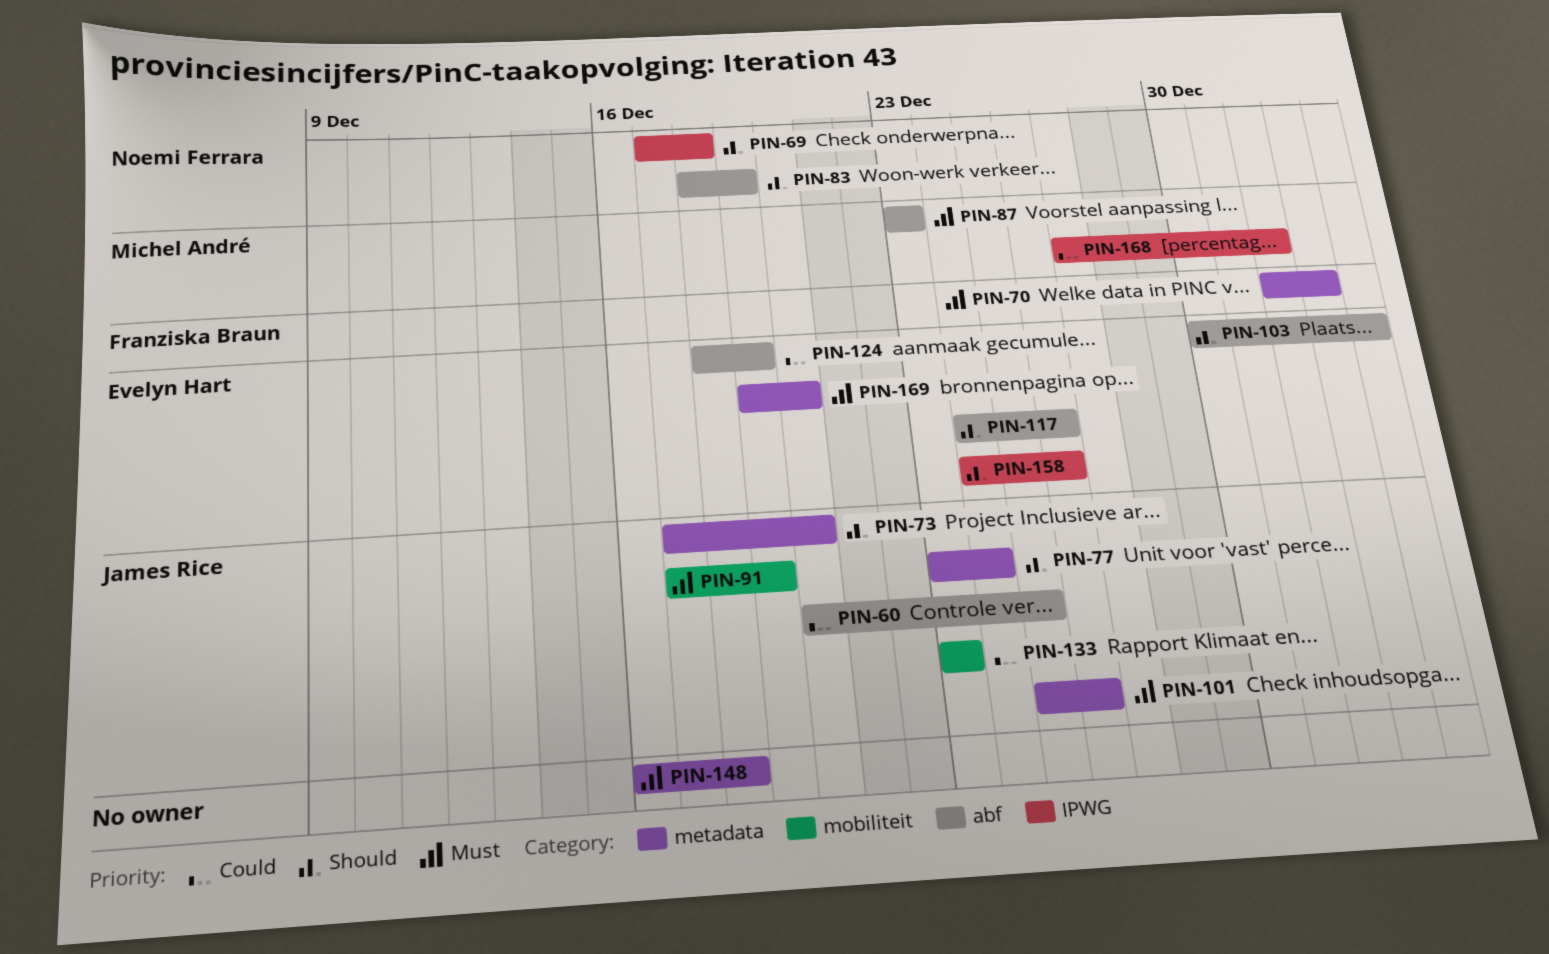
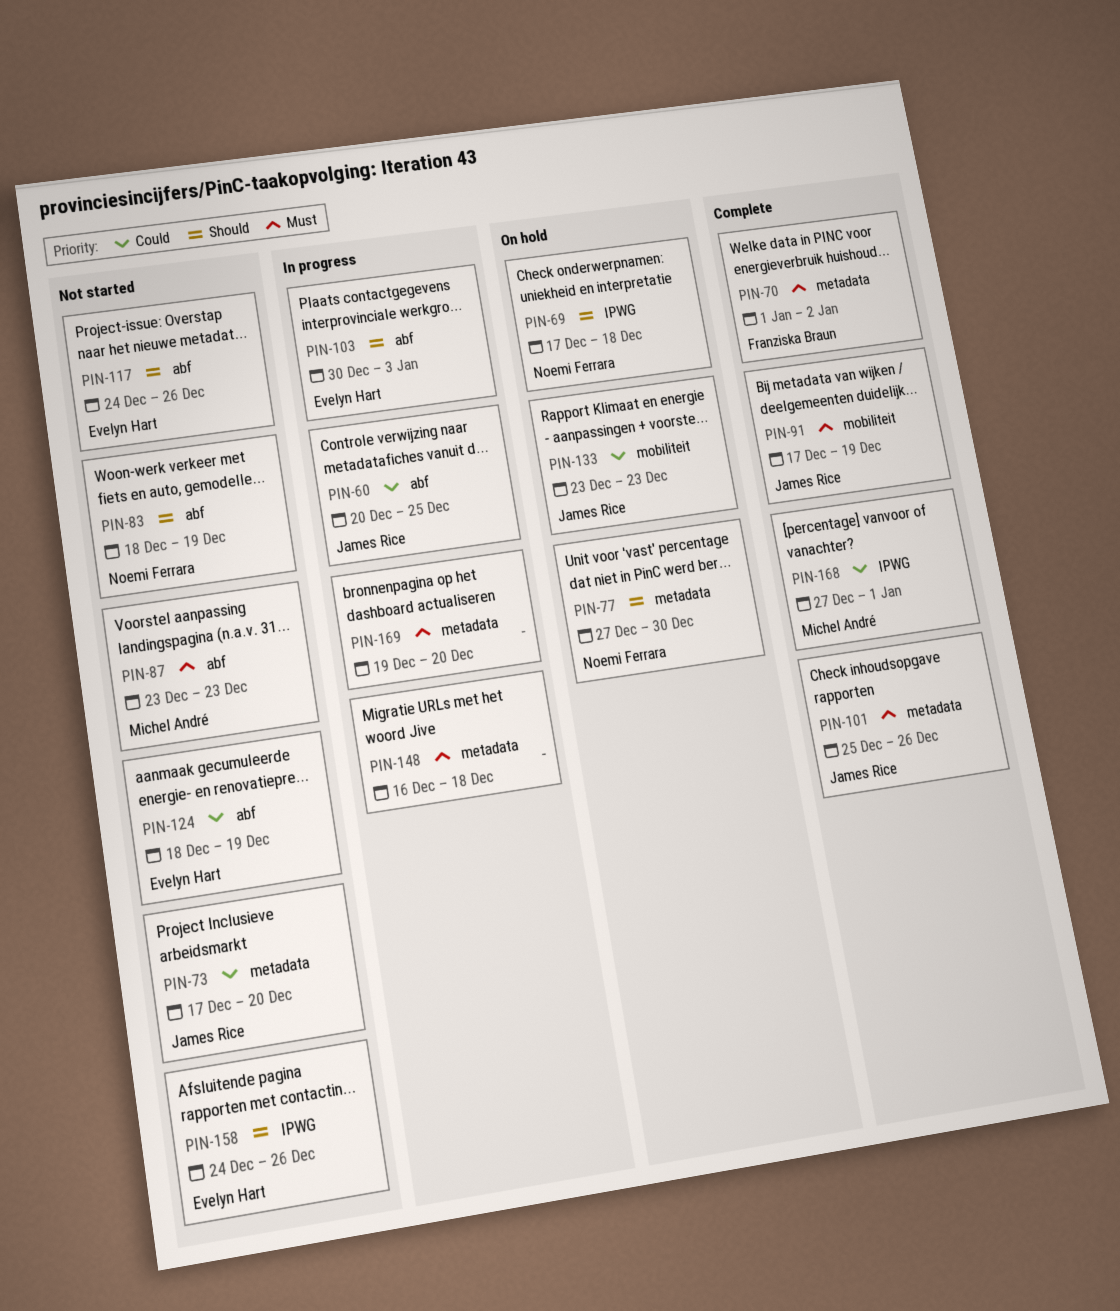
PIN-73, priority: Should -> Could
PIN-77, owner: James Rice -> Noemi Ferrara
PIN-77, start: Dec 23 -> Dec 27
PIN-77, due: Dec 24 -> Dec 30
PIN-169, owner: Evelyn Hart -> none

